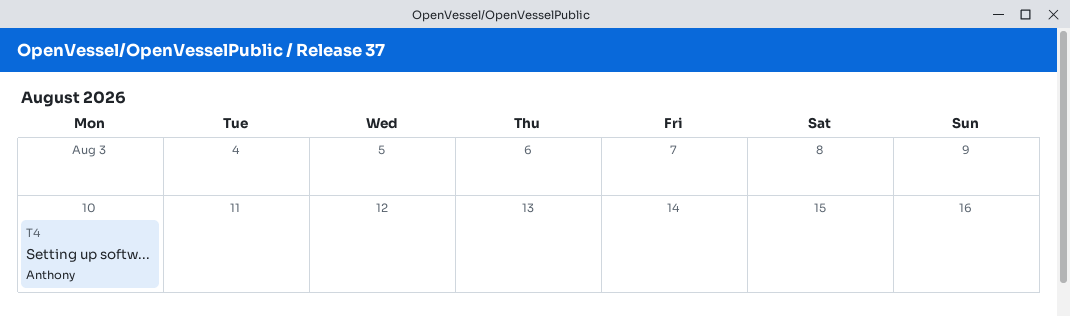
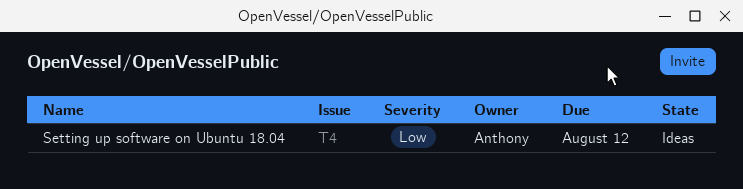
T4, due: Aug 10 -> Aug 12

